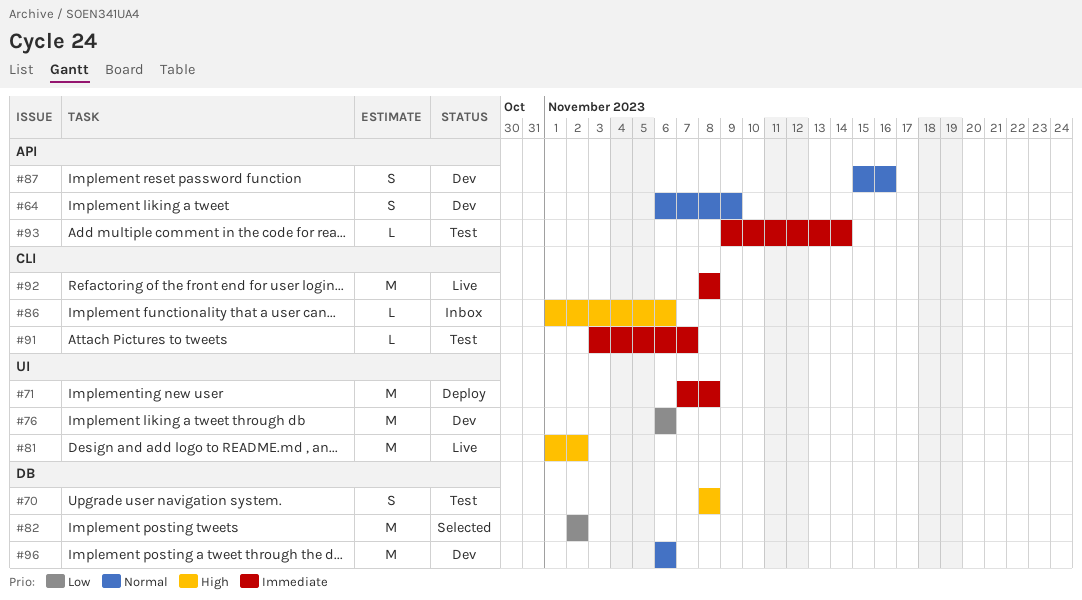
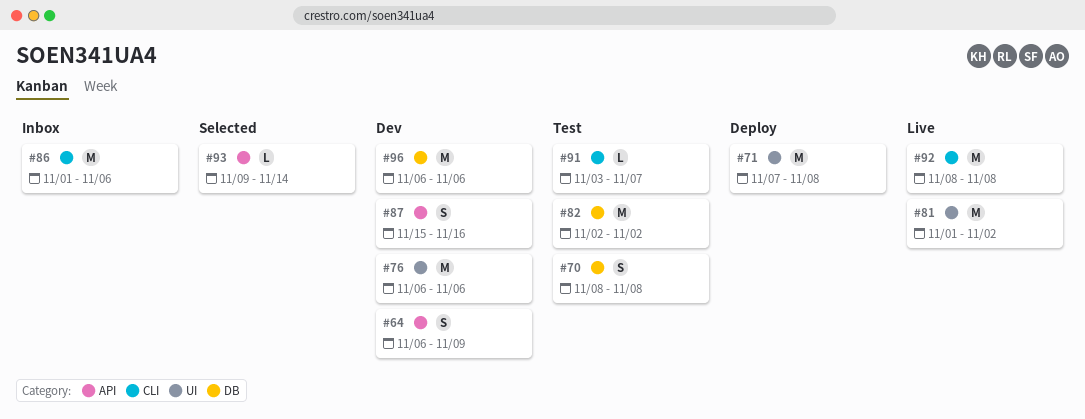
#82, status: Selected -> Test
#86, estimate: L -> M
#93, status: Test -> Selected

